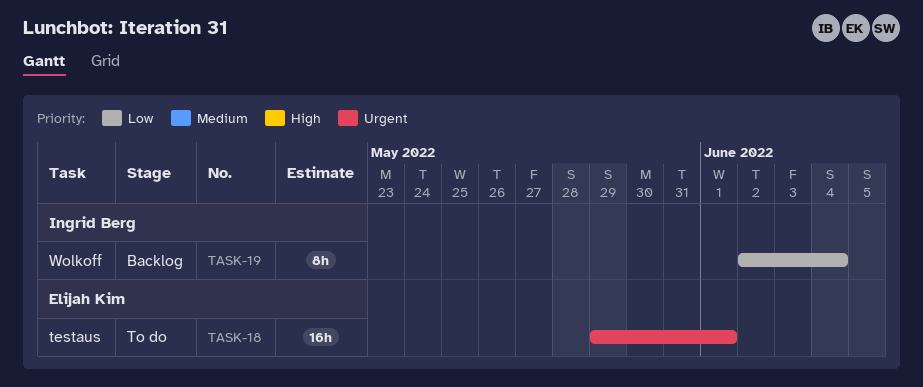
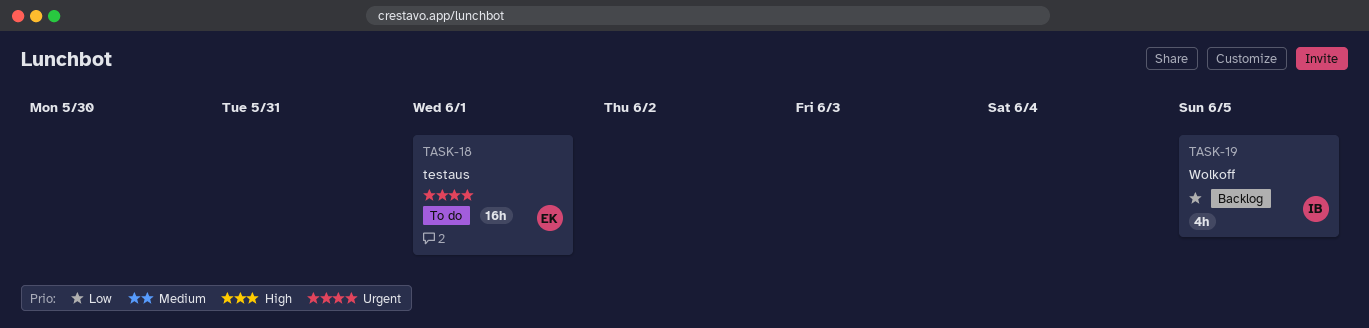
TASK-19, estimate: 8h -> 4h
TASK-19, due: Jun 4 -> Jun 5

